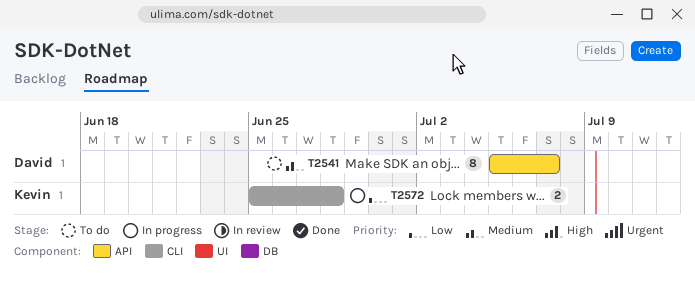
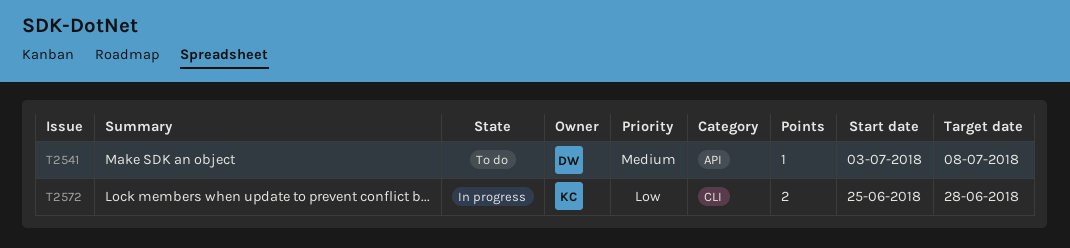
T2541, estimate: 8 -> 1
T2541, start: Jul 5 -> Jul 3
T2541, due: Jul 7 -> Jul 8

